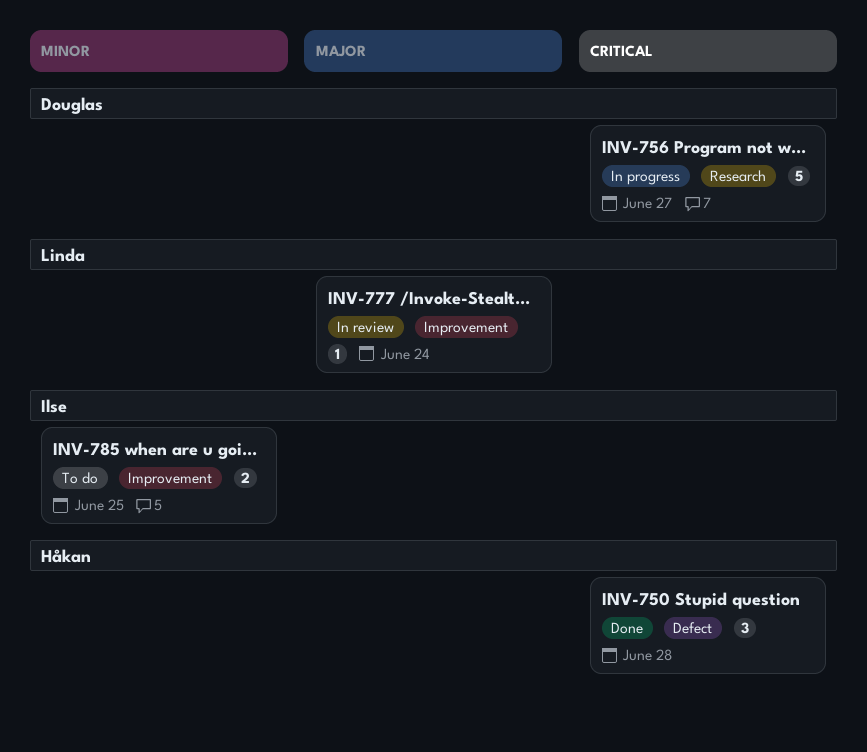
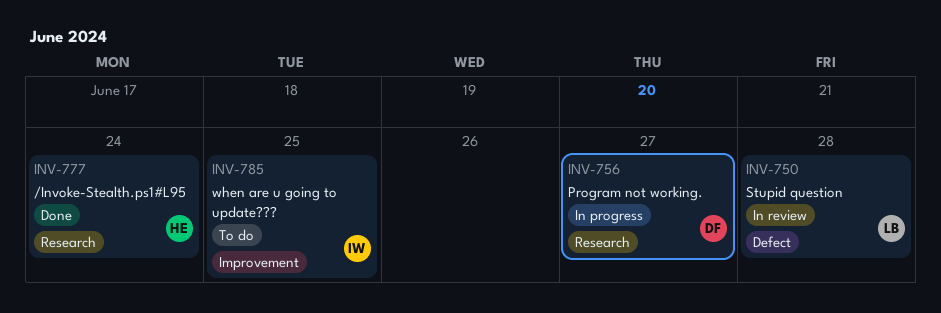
INV-750, status: Done -> In review
INV-750, owner: Håkan -> Linda
INV-777, status: In review -> Done
INV-777, owner: Linda -> Håkan
INV-777, label: Improvement -> Research

